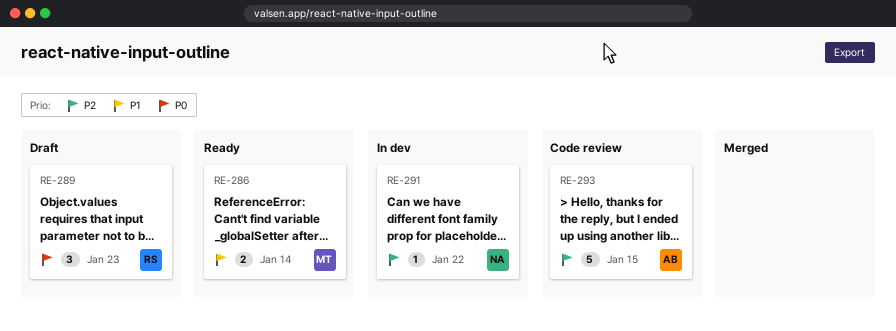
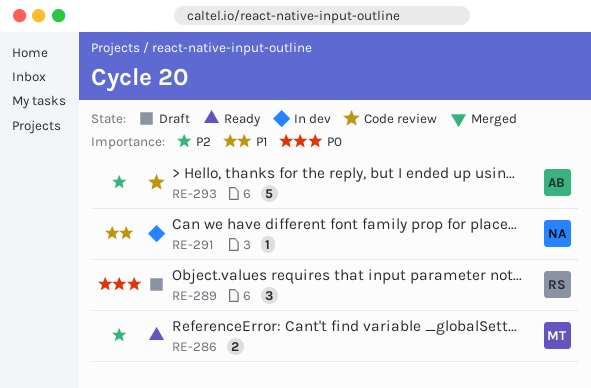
RE-286, priority: P1 -> P2
RE-291, priority: P2 -> P1

